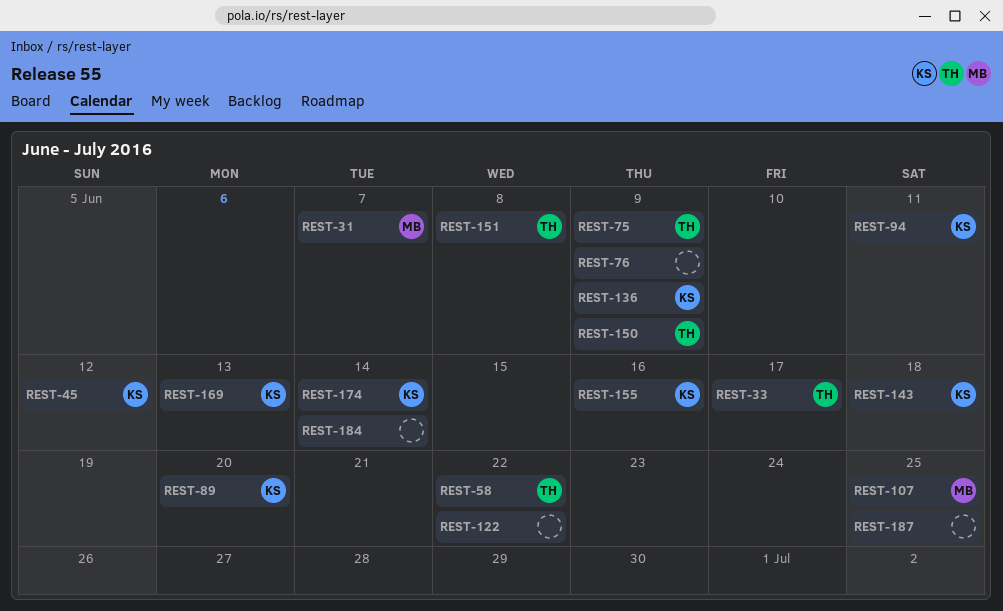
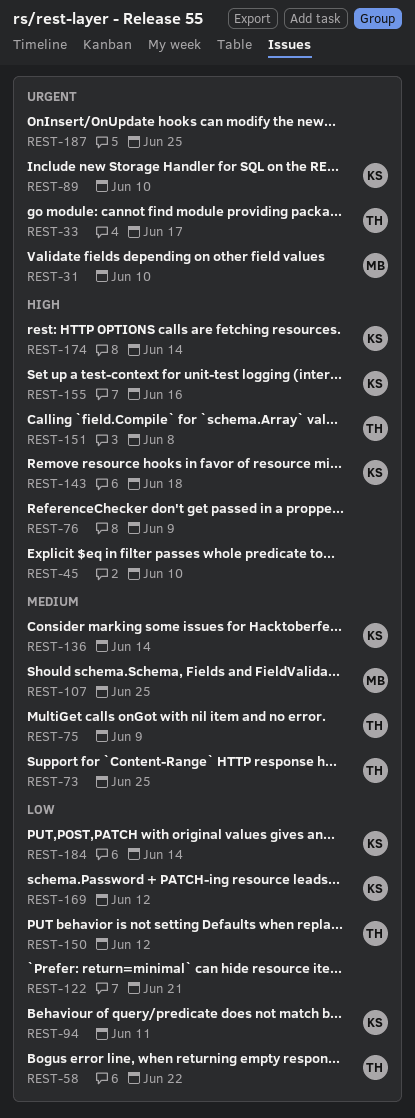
REST-31, due: Jun 7 -> Jun 10
REST-45, owner: KS -> none
REST-45, due: Jun 12 -> Jun 10
REST-73: none -> present
REST-89, due: Jun 20 -> Jun 10
REST-122, due: Jun 22 -> Jun 21
REST-136, due: Jun 9 -> Jun 14
REST-150, due: Jun 9 -> Jun 12
REST-169, due: Jun 13 -> Jun 12
REST-184, owner: none -> KS

